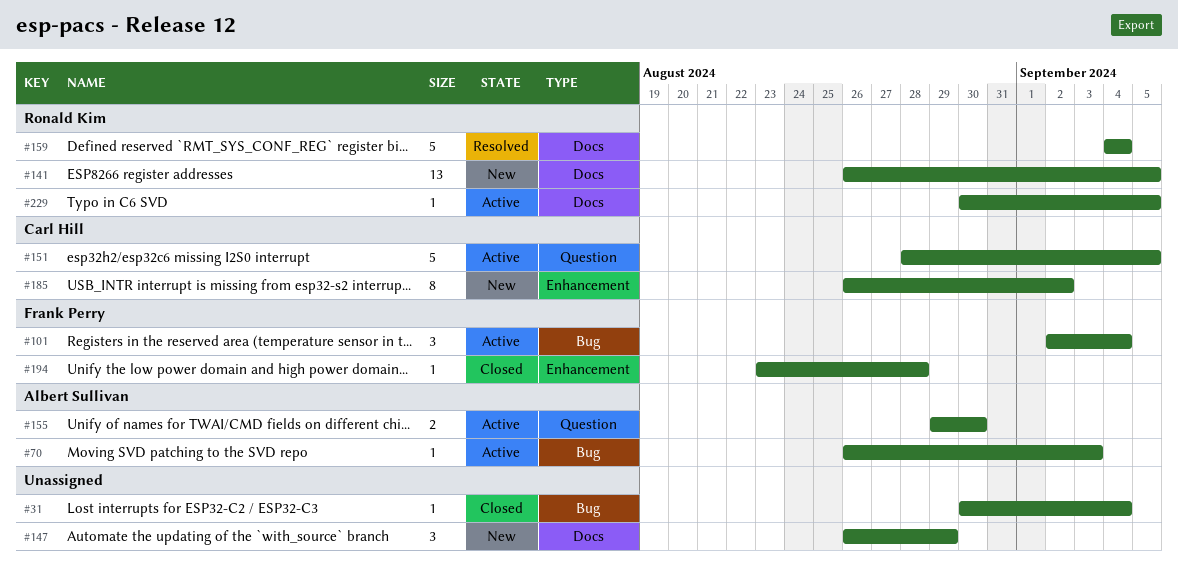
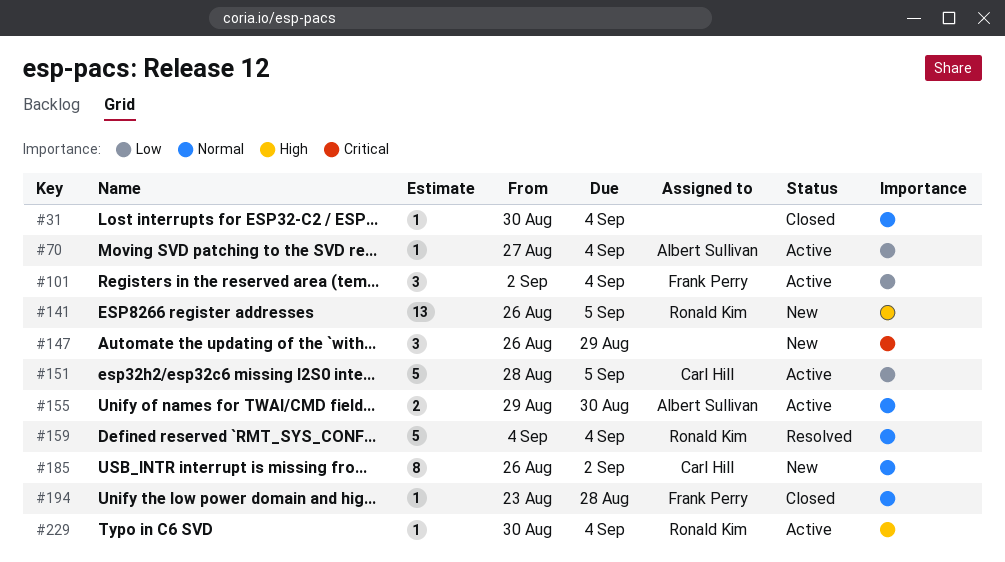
#70, start: Aug 26 -> Aug 27
#70, due: Sep 3 -> Sep 4
#229, due: Sep 5 -> Sep 4

